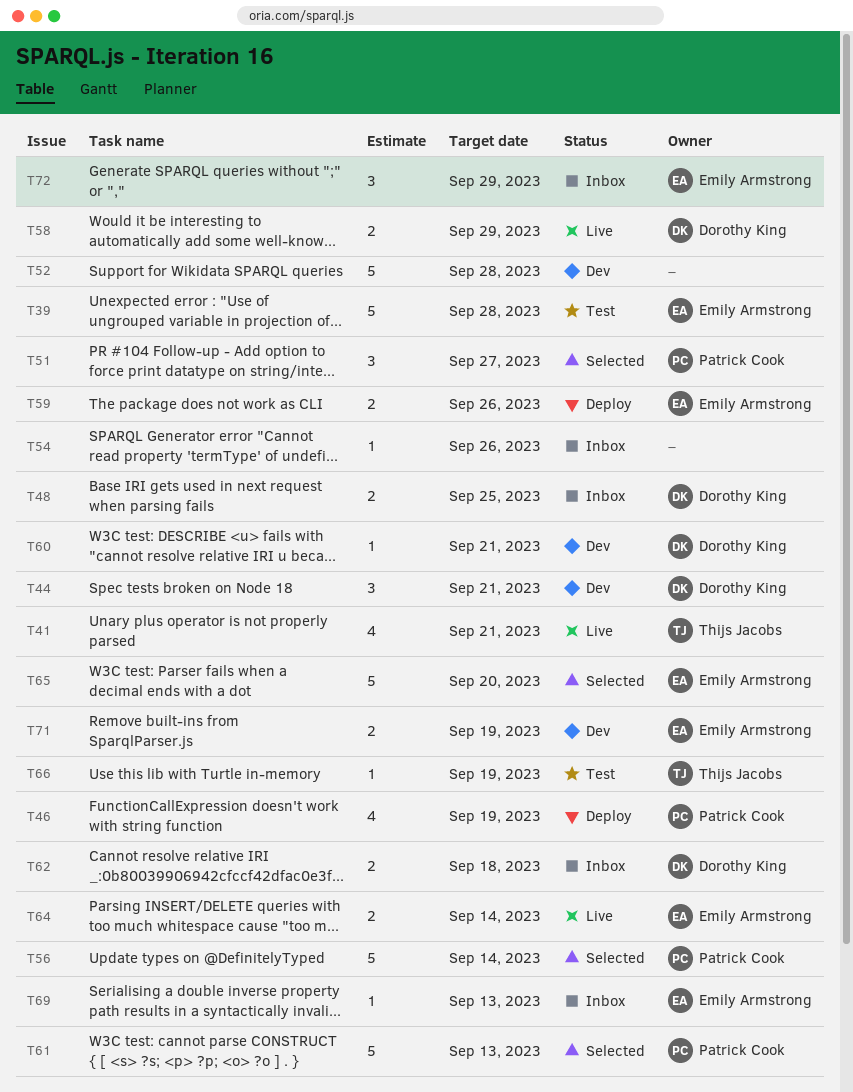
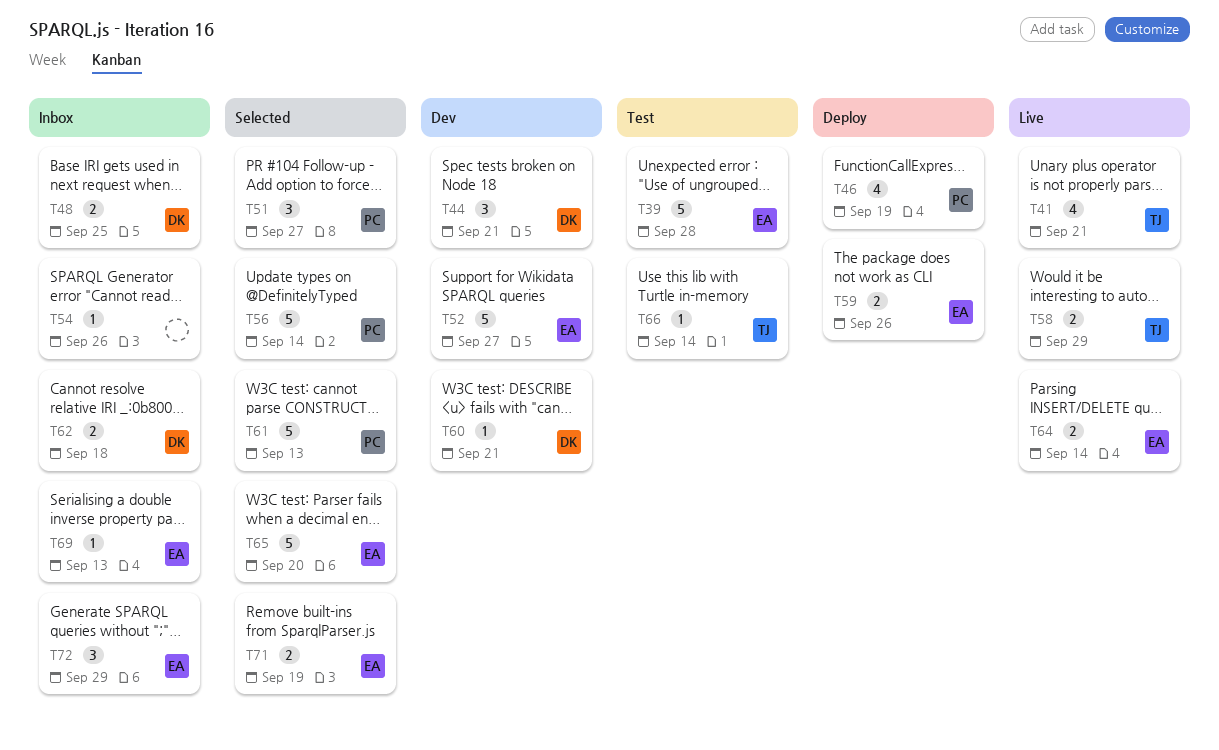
T52, owner: none -> Emily Armstrong
T52, due: Sep 28 -> Sep 27
T58, owner: Dorothy King -> Thijs Jacobs
T66, due: Sep 19 -> Sep 14
T71, status: Dev -> Selected

